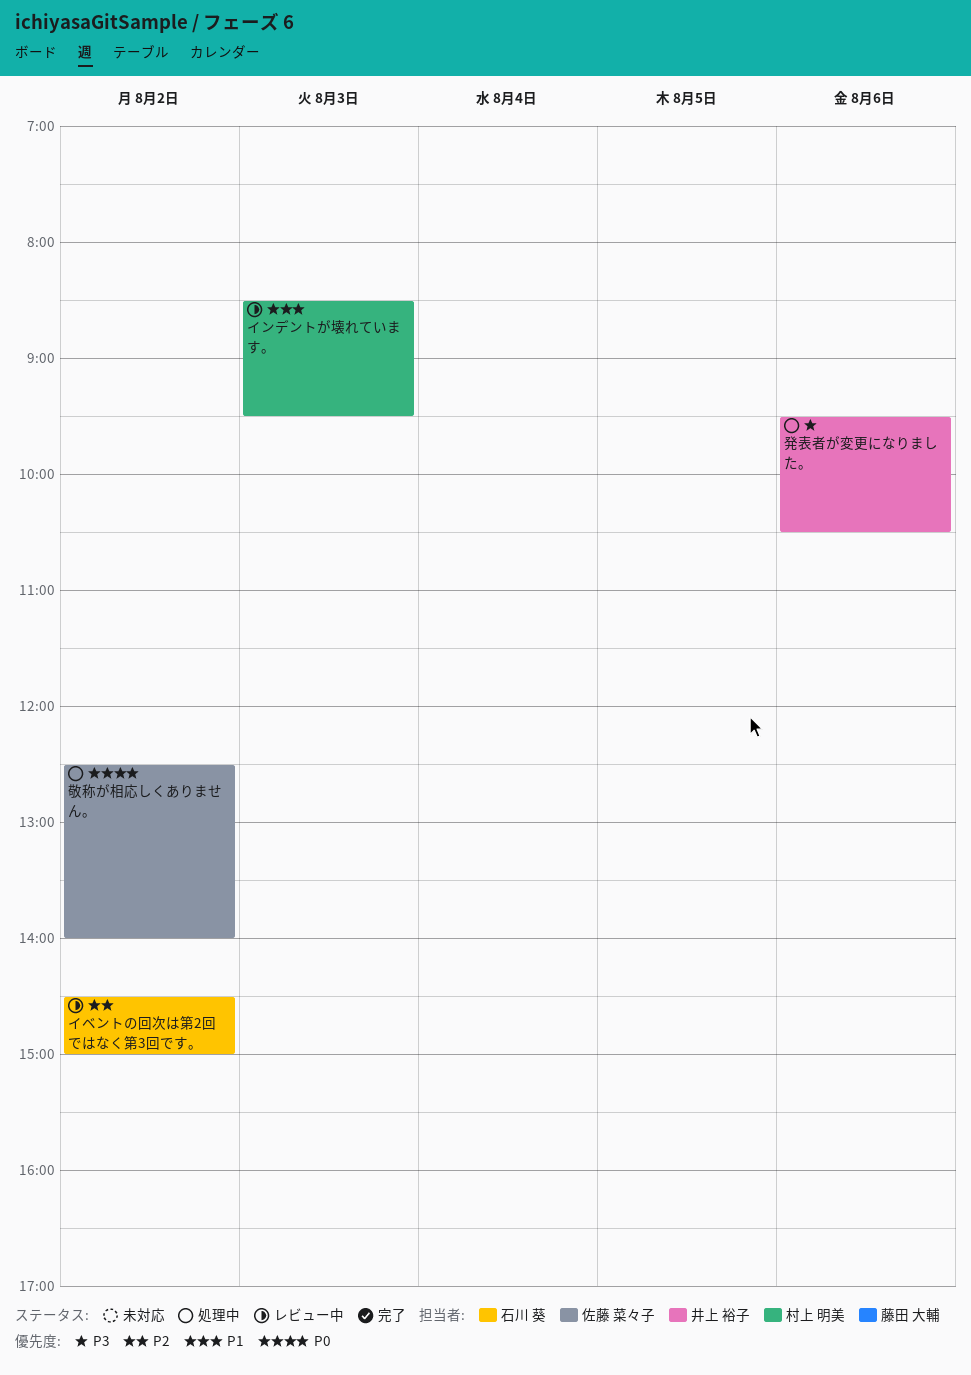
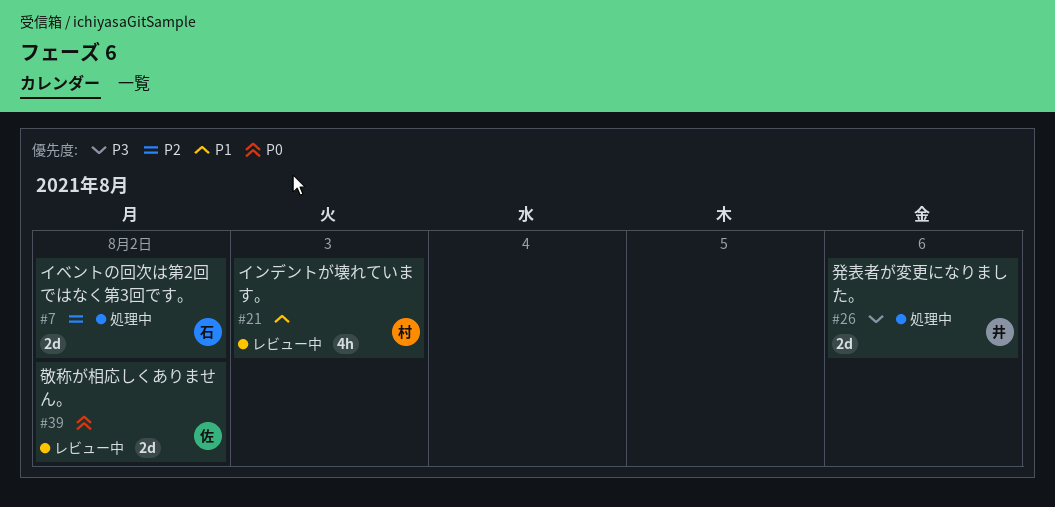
イベントの回次は第2回ではなく第3回です。, status: レビュー中 -> 処理中
敬称が相応しくありません。, status: 処理中 -> レビュー中

